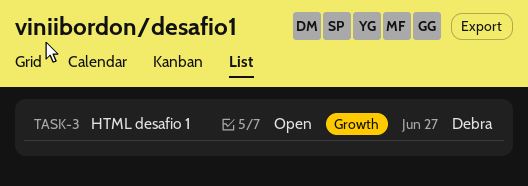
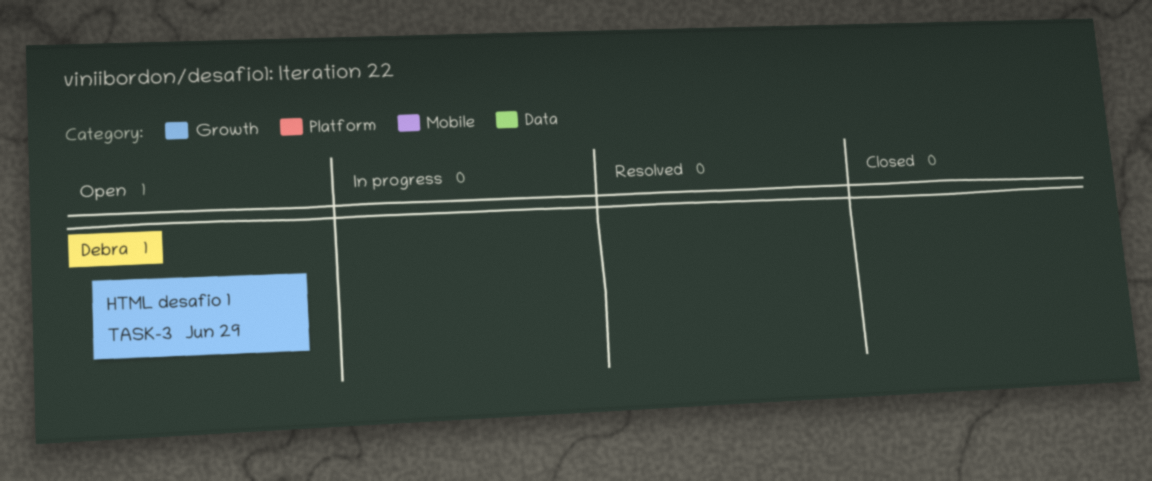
TASK-3, due: Jun 27 -> Jun 29

